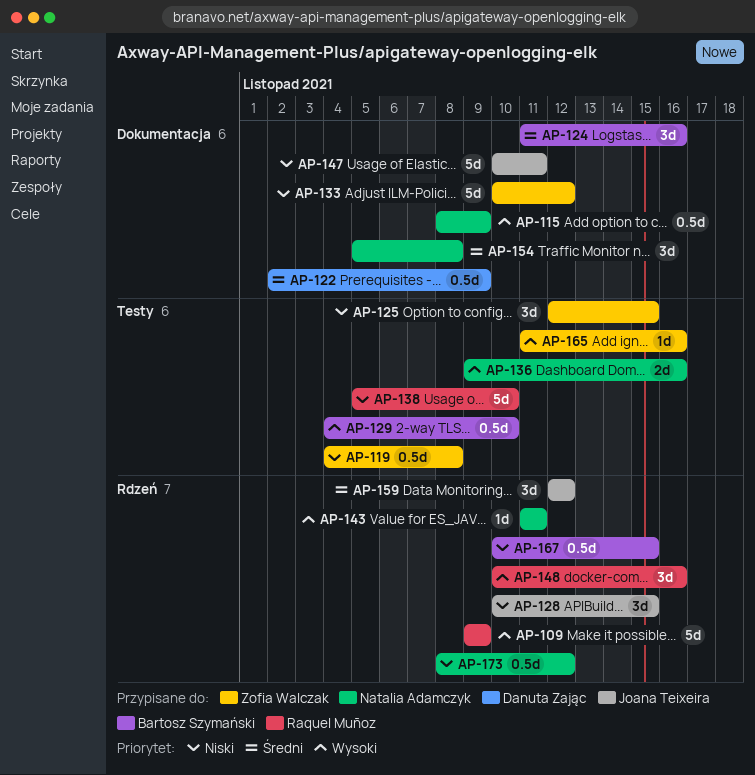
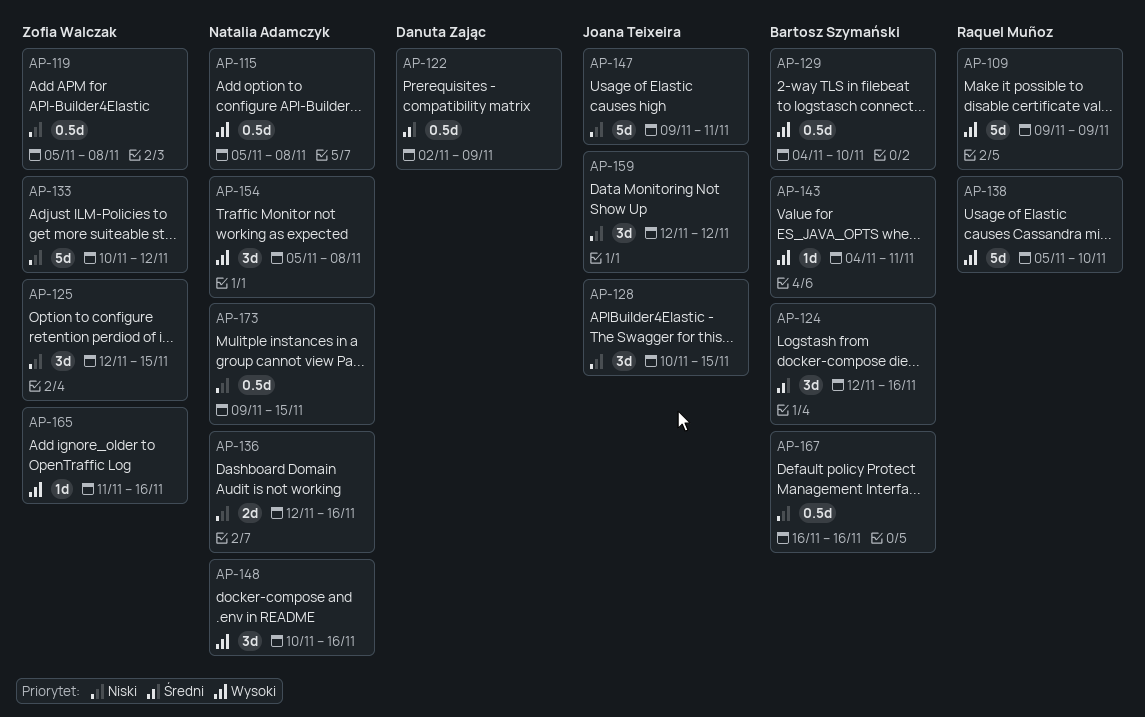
AP-115, start: Nov 8 -> Nov 5
AP-115, due: Nov 9 -> Nov 8
AP-119, start: Nov 4 -> Nov 5
AP-124, start: Nov 11 -> Nov 12
AP-136, priority: Wysoki -> Niski
AP-136, start: Nov 9 -> Nov 12
AP-138, priority: Niski -> Wysoki
AP-143, owner: Natalia Adamczyk -> Bartosz Szymański
AP-143, start: Nov 11 -> Nov 4
AP-147, start: Nov 10 -> Nov 9
AP-148, owner: Raquel Muñoz -> Natalia Adamczyk
AP-154, priority: Średni -> Wysoki
AP-159, priority: Średni -> Niski
AP-167, start: Nov 10 -> Nov 16
AP-167, due: Nov 15 -> Nov 16
AP-173, start: Nov 8 -> Nov 9
AP-173, due: Nov 12 -> Nov 15

